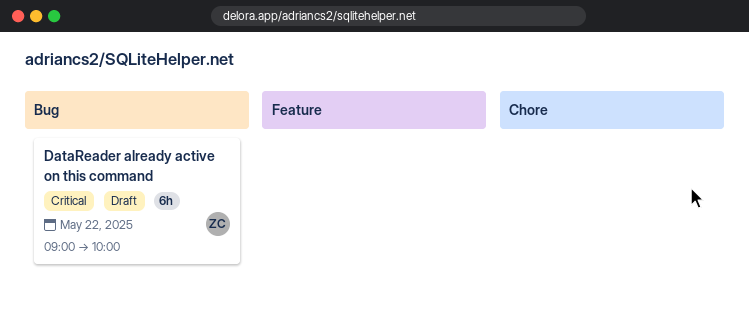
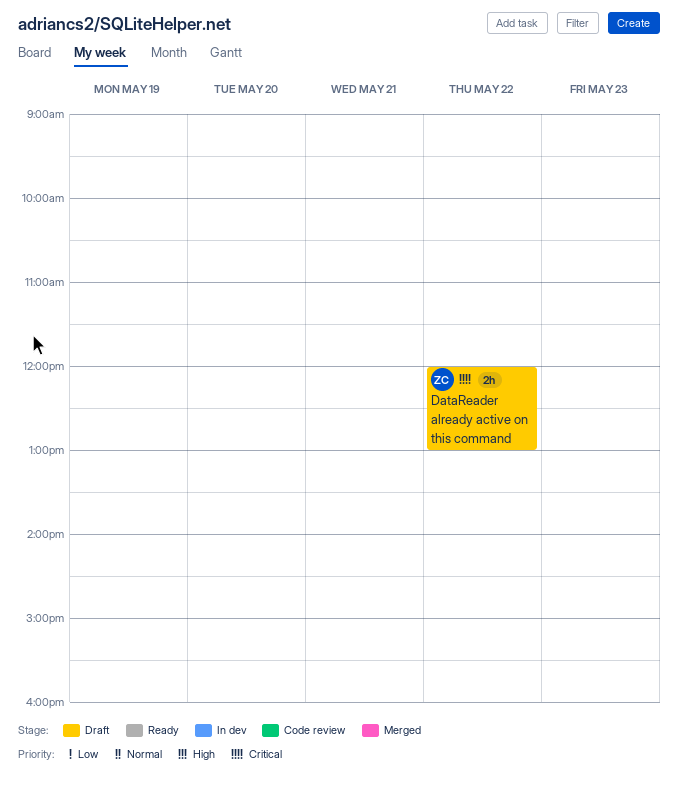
DataReader already active on this command, estimate: 6h -> 2h
DataReader already active on this command, begins: 09:00 -> 12:00
DataReader already active on this command, ends: 10:00 -> 13:00

